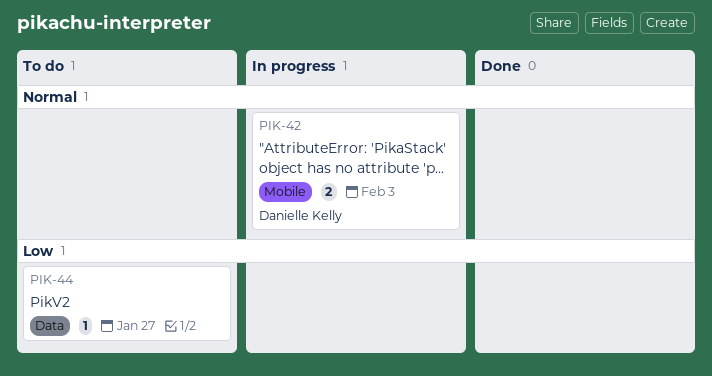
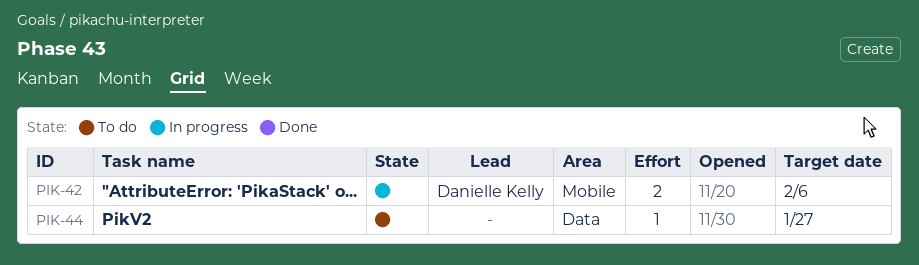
PIK-42, due: Feb 3 -> Feb 6

